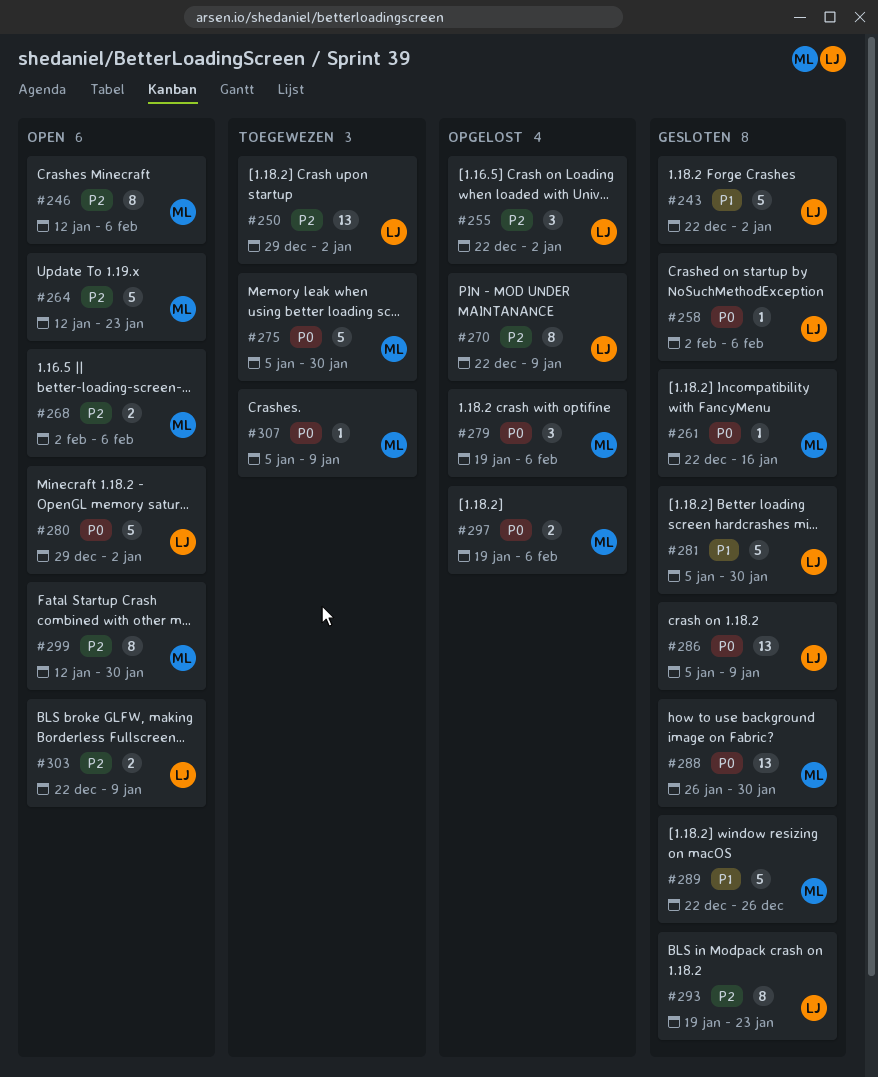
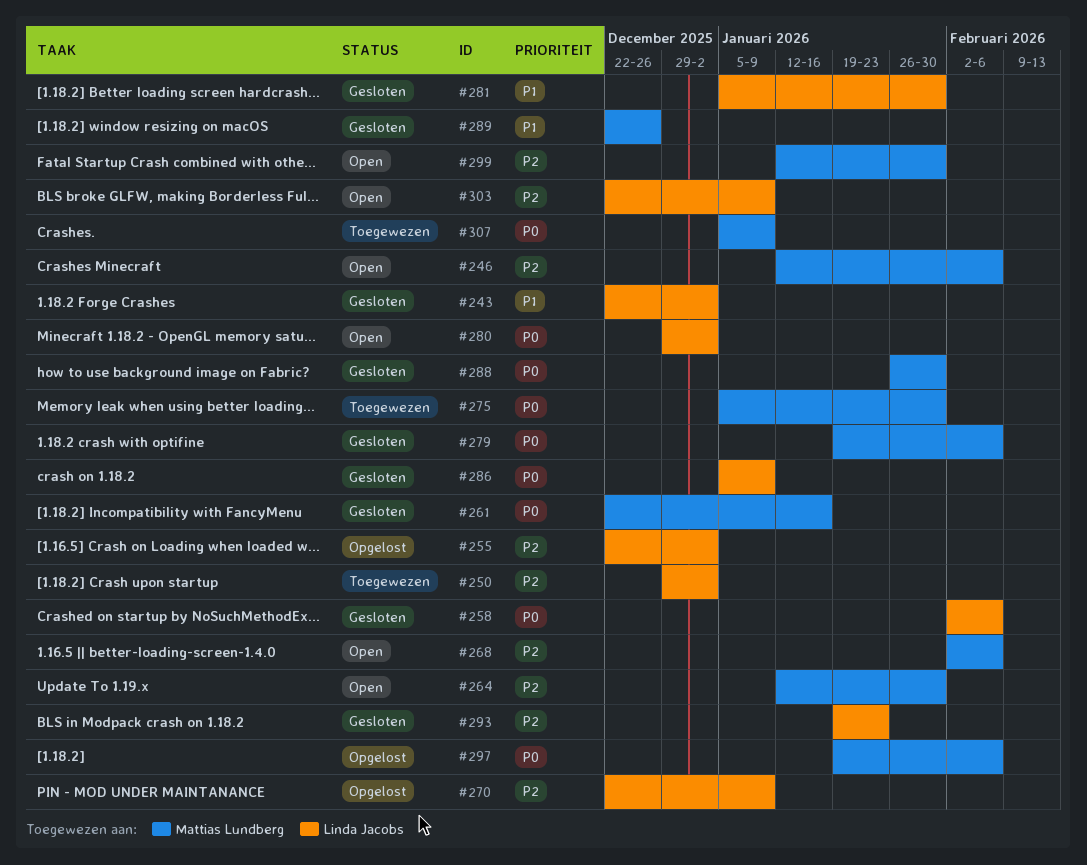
#264, due: Jan 23 -> Jan 30
#279, status: Opgelost -> Gesloten

